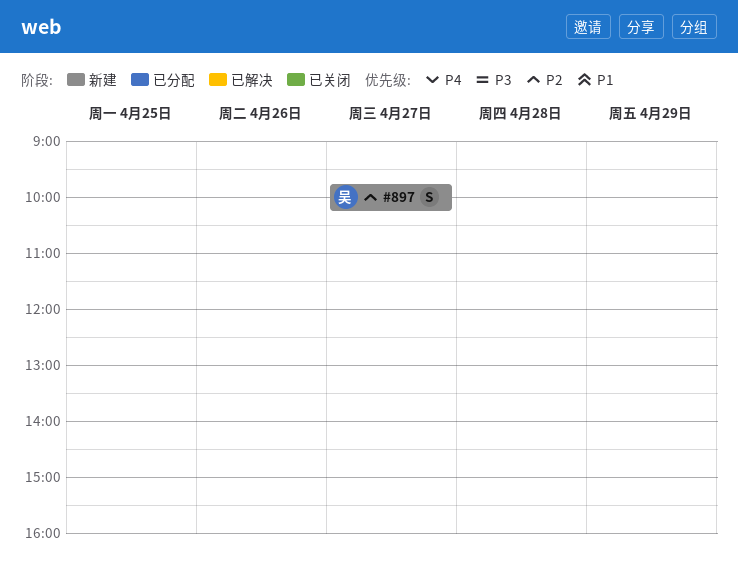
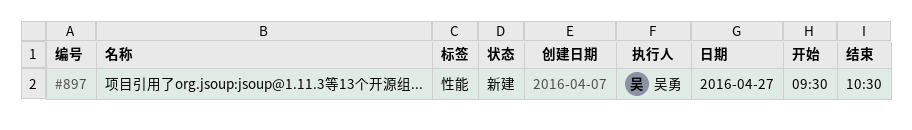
#897, begins: 09:45 -> 09:30
#897, ends: 10:15 -> 10:30

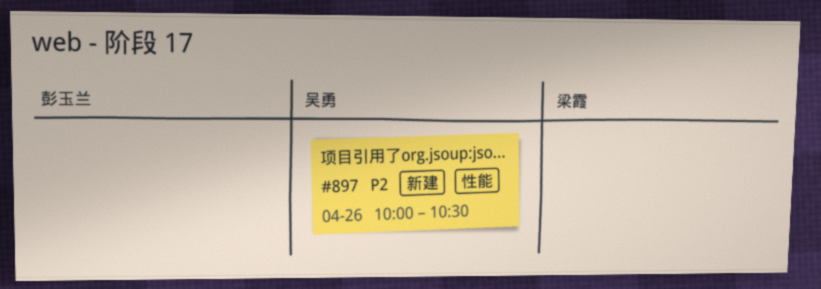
#897, day: Apr 27 -> Apr 26
#897, begins: 09:30 -> 10:00

